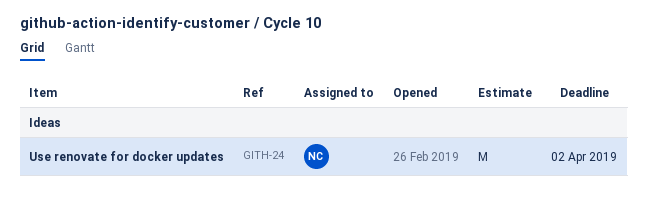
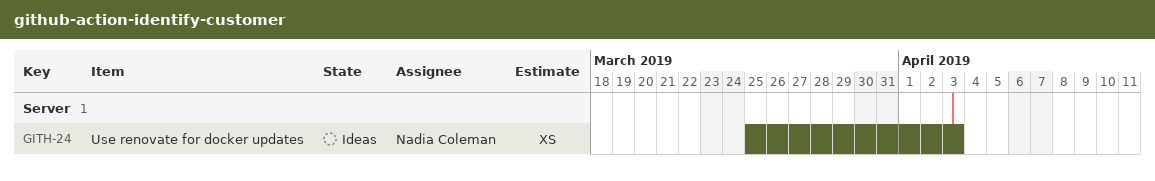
GITH-24, estimate: M -> XS
GITH-24, due: Apr 2 -> Apr 3

